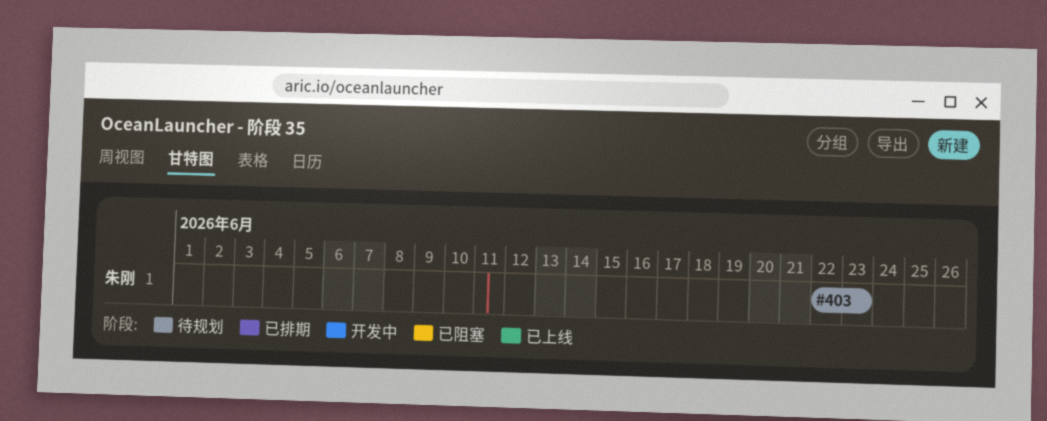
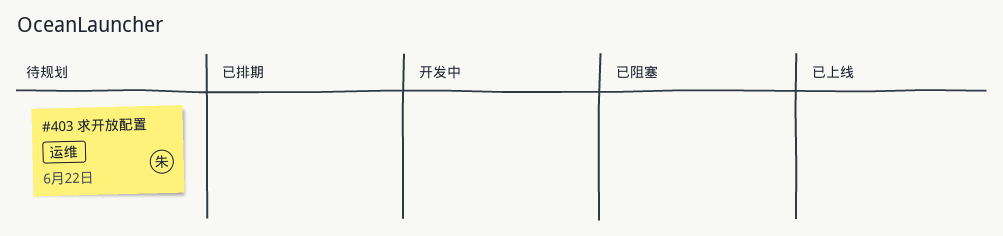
#403, due: Jun 23 -> Jun 22

